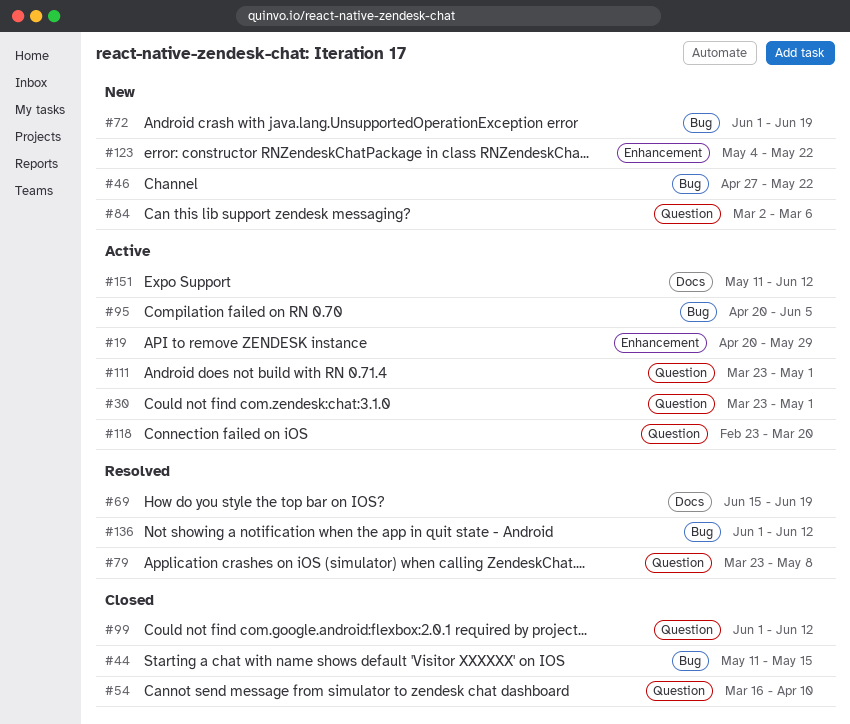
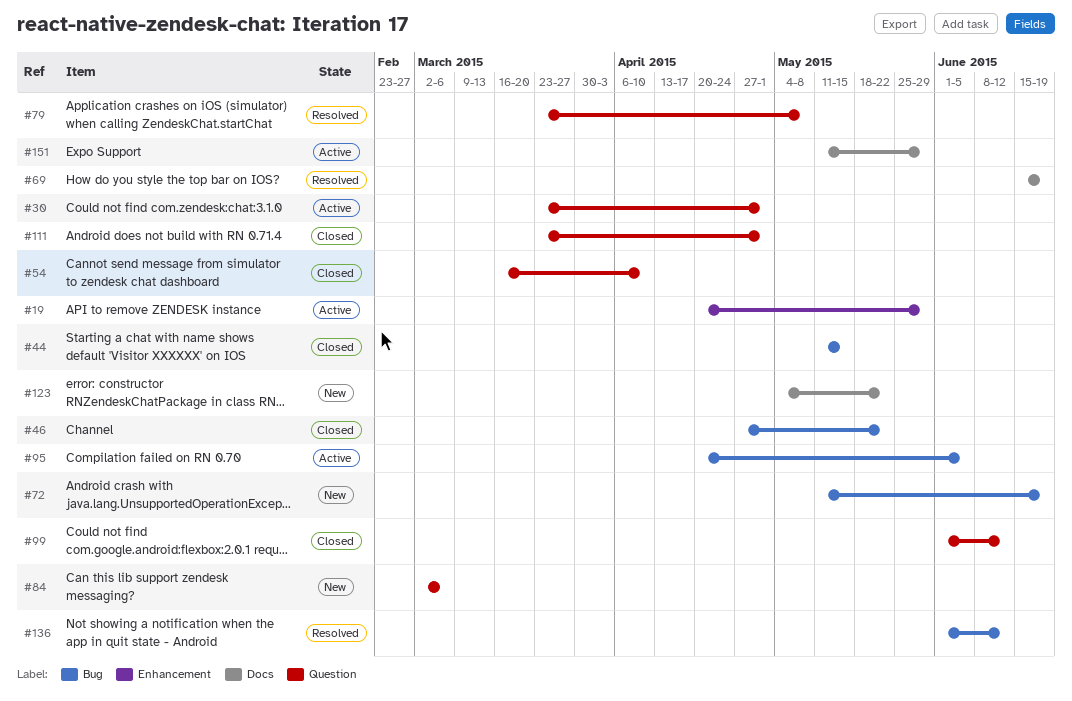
#46, status: New -> Closed
#72, start: Jun 1 -> May 11
#111, status: Active -> Closed
#118: present -> none
#123, label: Enhancement -> Docs
#151, due: Jun 12 -> May 29

